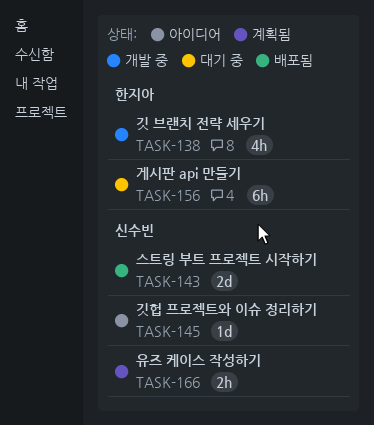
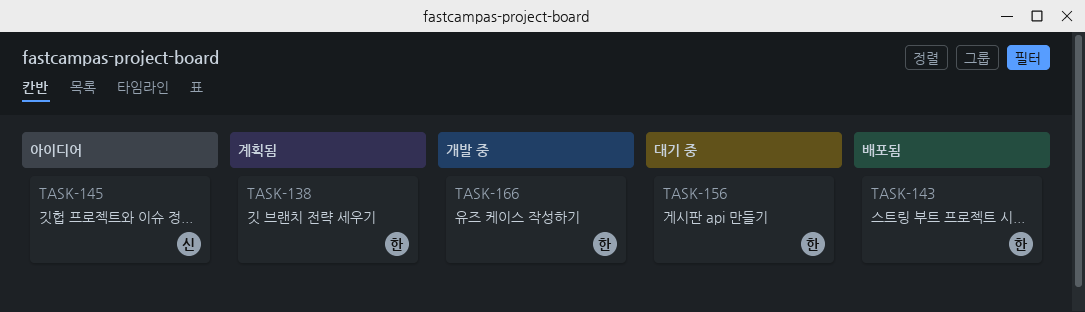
TASK-138, status: 개발 중 -> 계획됨
TASK-143, owner: 신수빈 -> 한지아
TASK-166, status: 계획됨 -> 개발 중
TASK-166, owner: 신수빈 -> 한지아

